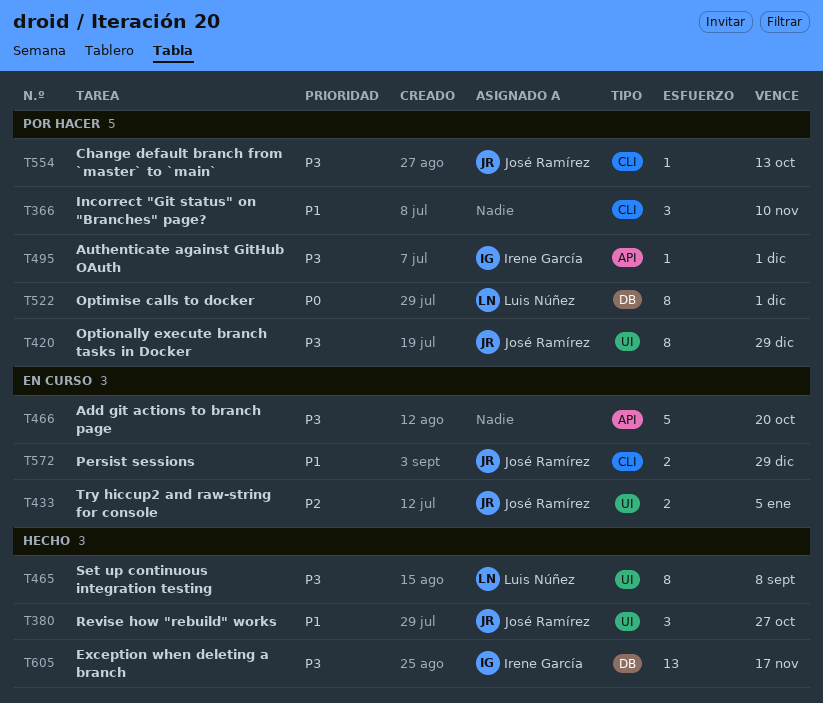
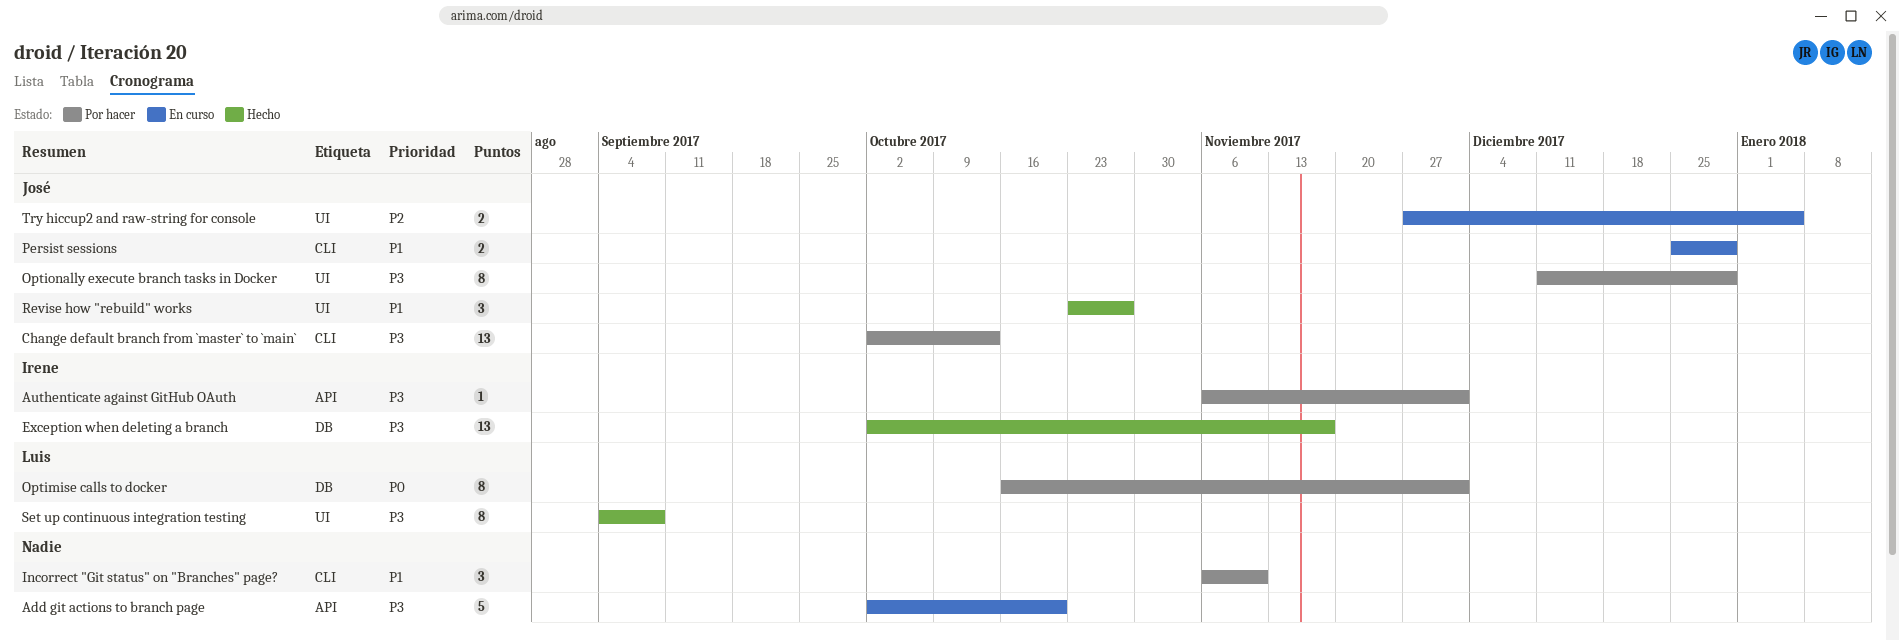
Change default branch from `master` to `main`, estimate: 1 -> 13

